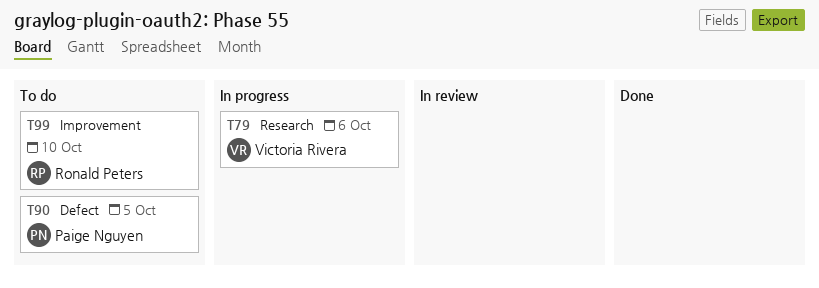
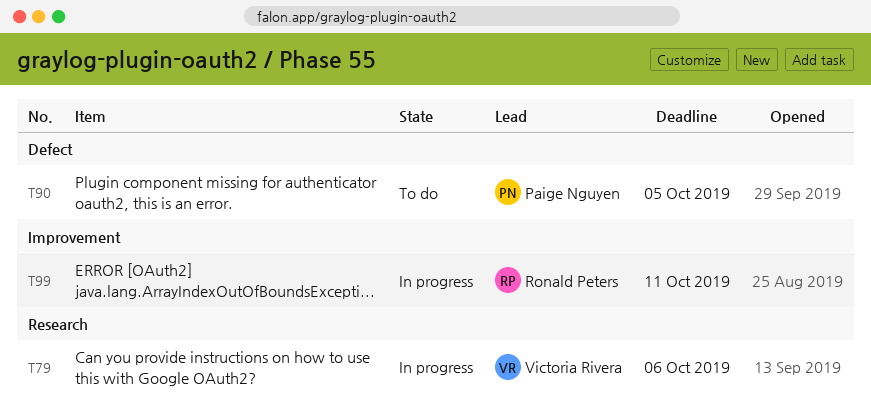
T99, status: To do -> In progress
T99, due: Oct 10 -> Oct 11

